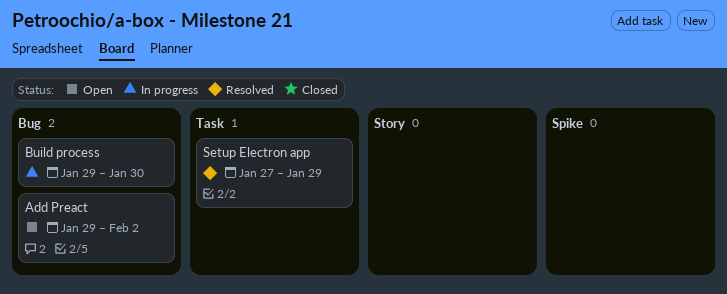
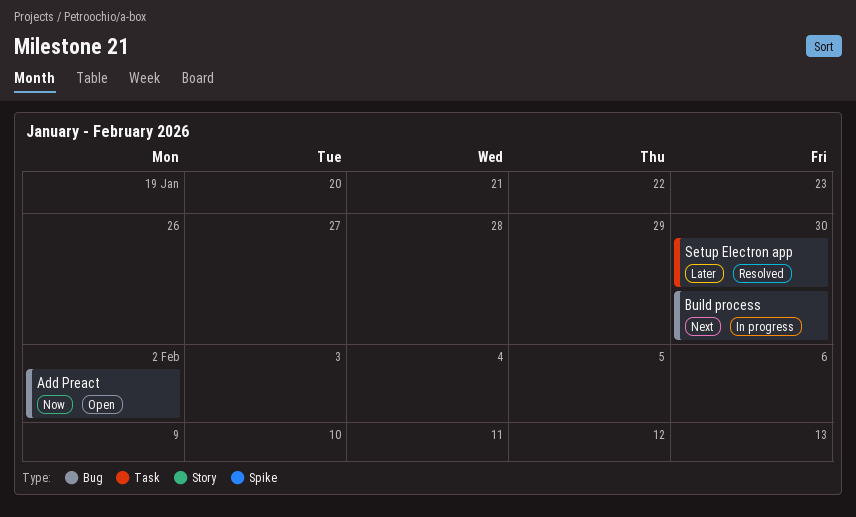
Setup Electron app, due: Jan 29 -> Jan 30

